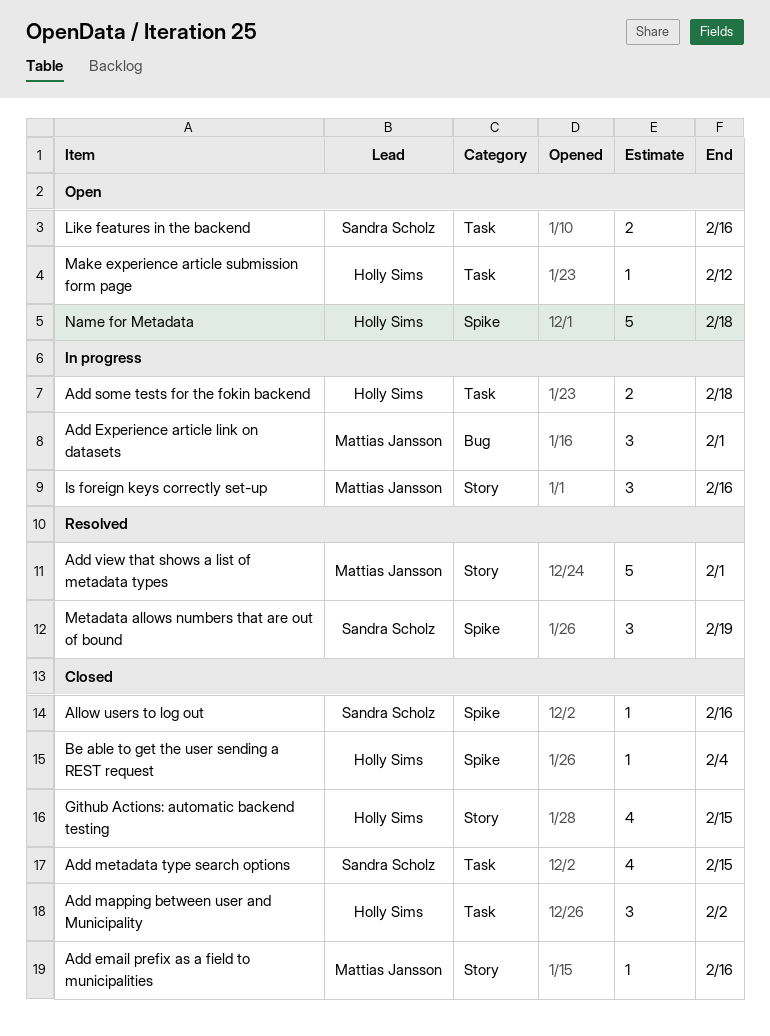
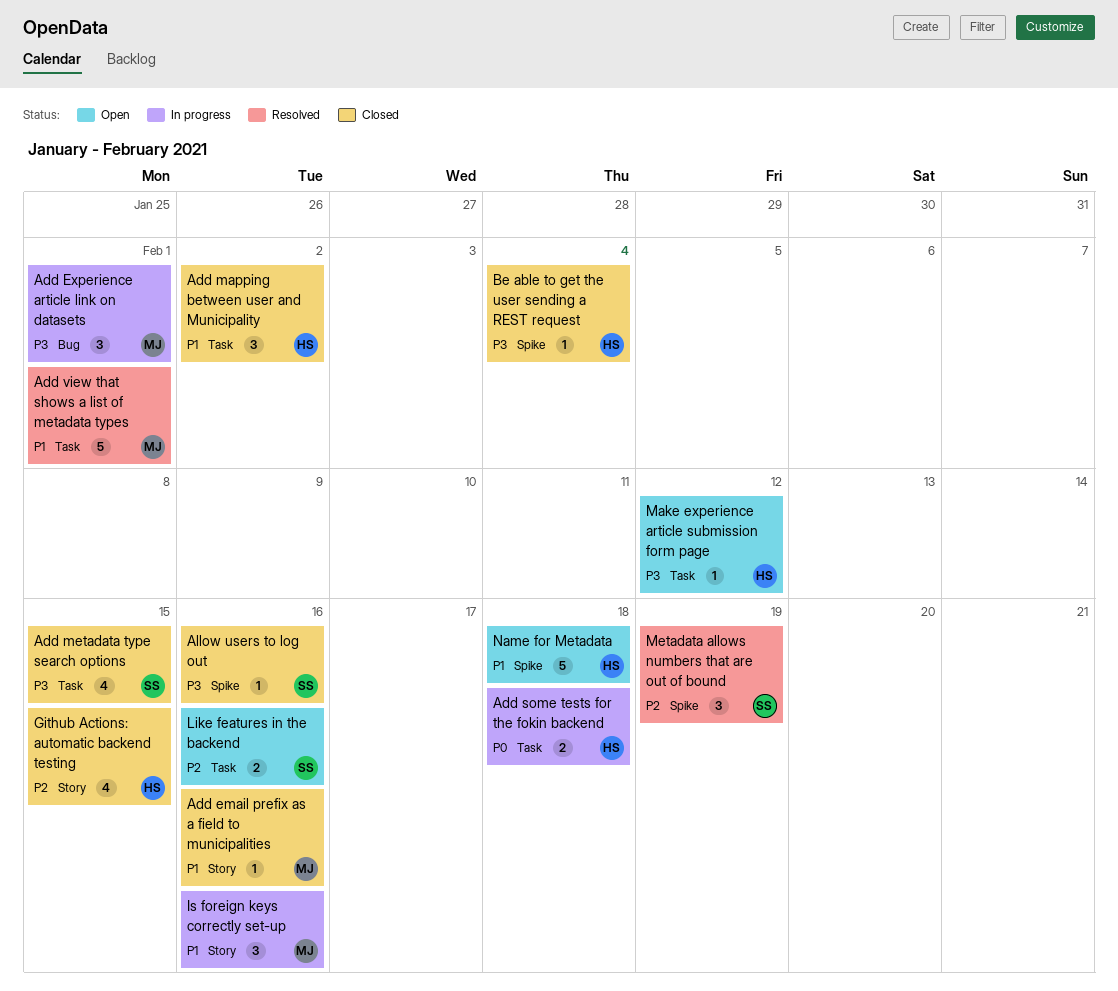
Add view that shows a list of metadata types, label: Story -> Task

